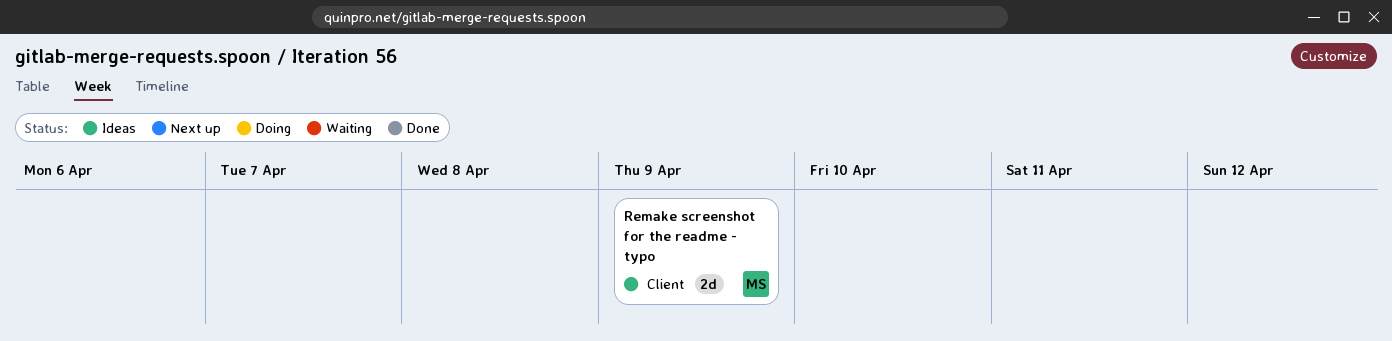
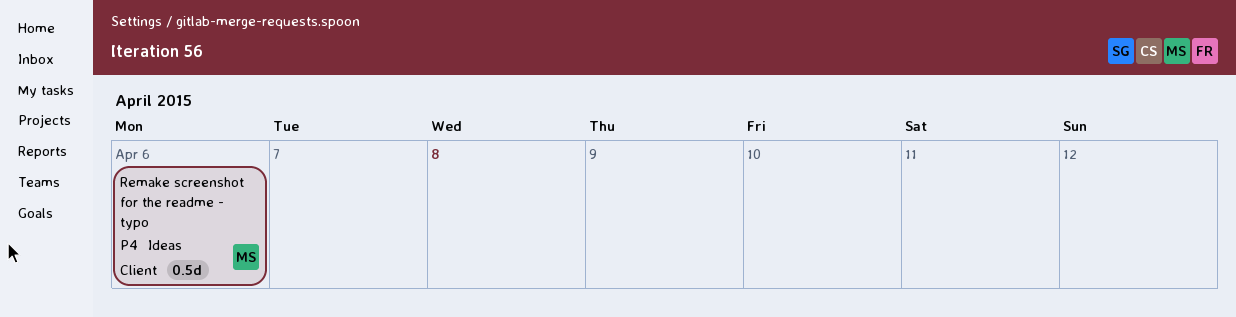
Remake screenshot for the readme - typo, estimate: 2d -> 0.5d
Remake screenshot for the readme - typo, due: Apr 9 -> Apr 6

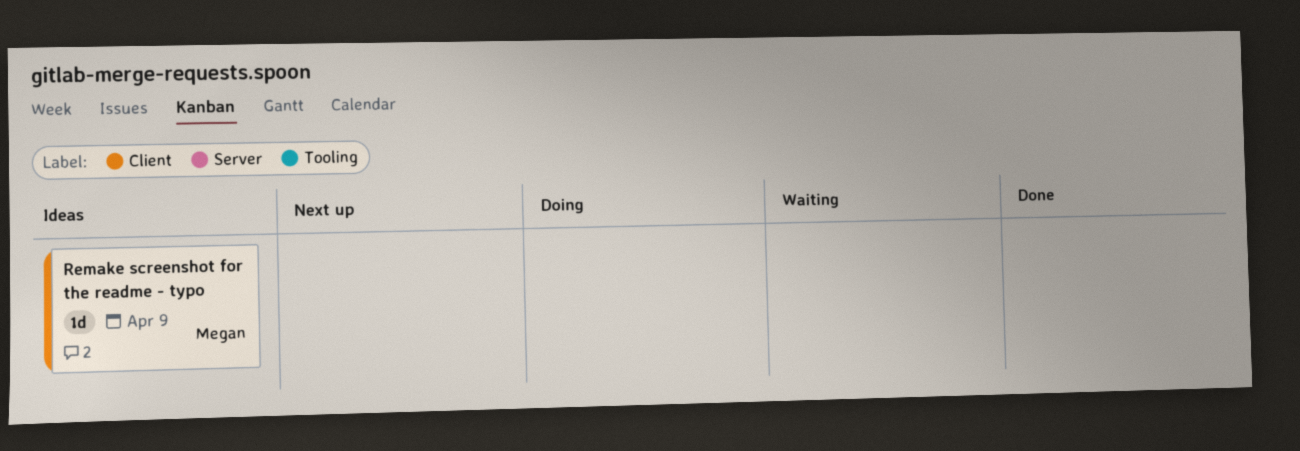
Remake screenshot for the readme - typo, estimate: 0.5d -> 1d
Remake screenshot for the readme - typo, due: Apr 6 -> Apr 9

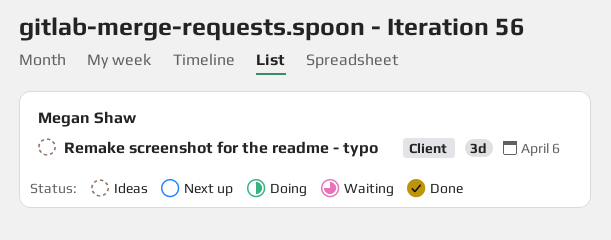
Remake screenshot for the readme - typo, estimate: 1d -> 3d
Remake screenshot for the readme - typo, due: Apr 9 -> Apr 6

